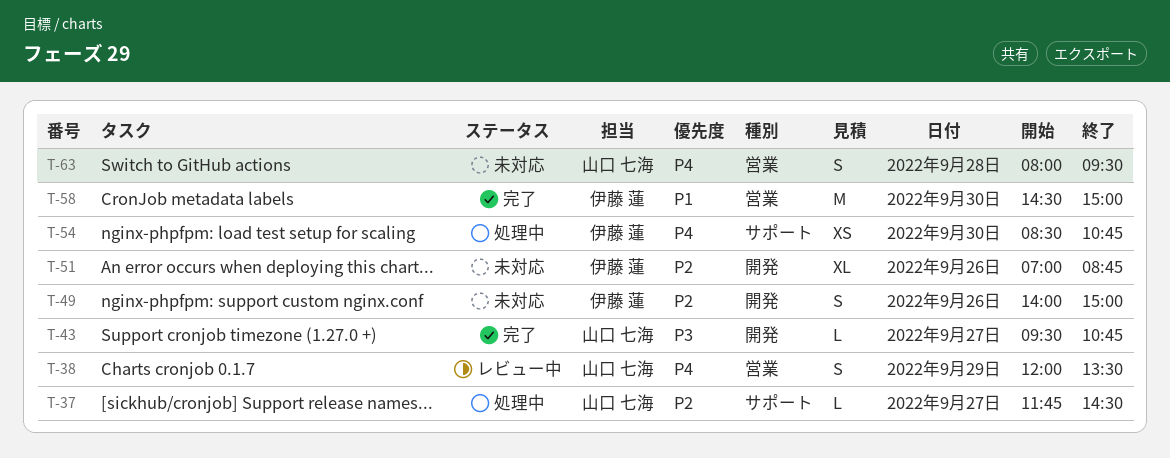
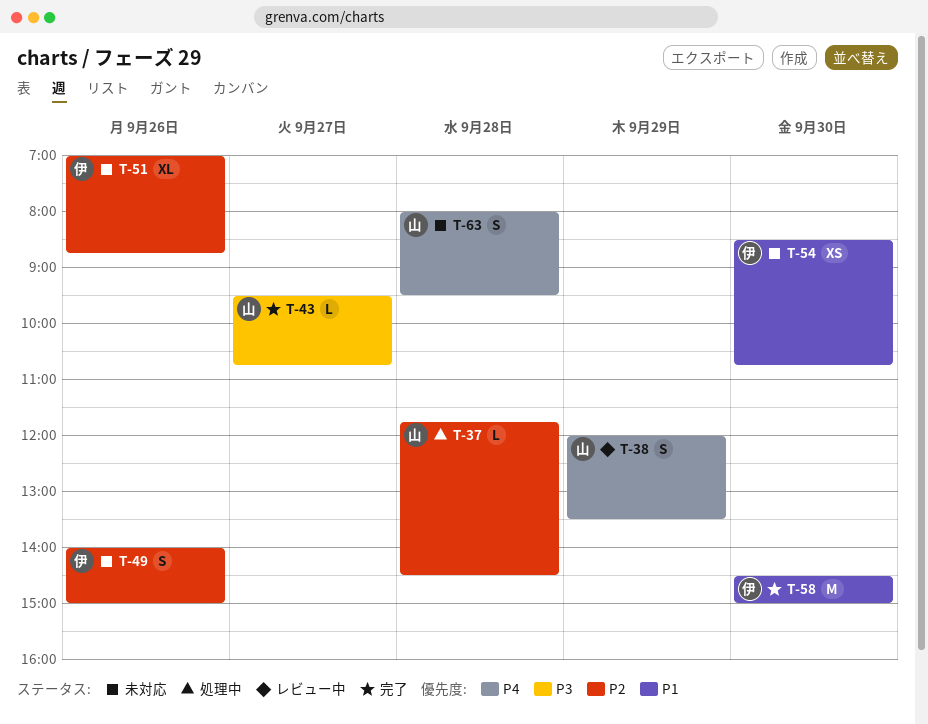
T-37, day: Sep 27 -> Sep 28
T-54, status: 処理中 -> 未対応
T-54, priority: P4 -> P1

